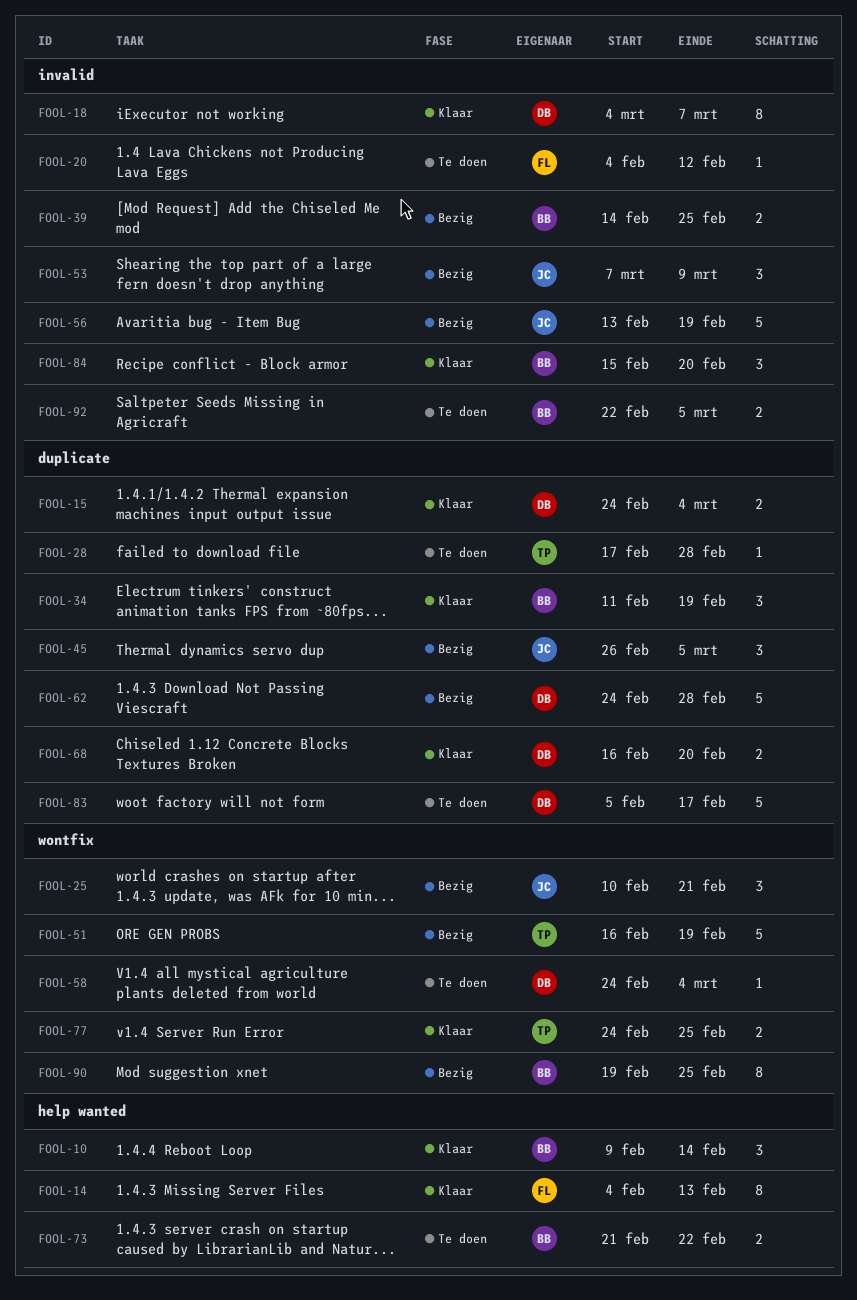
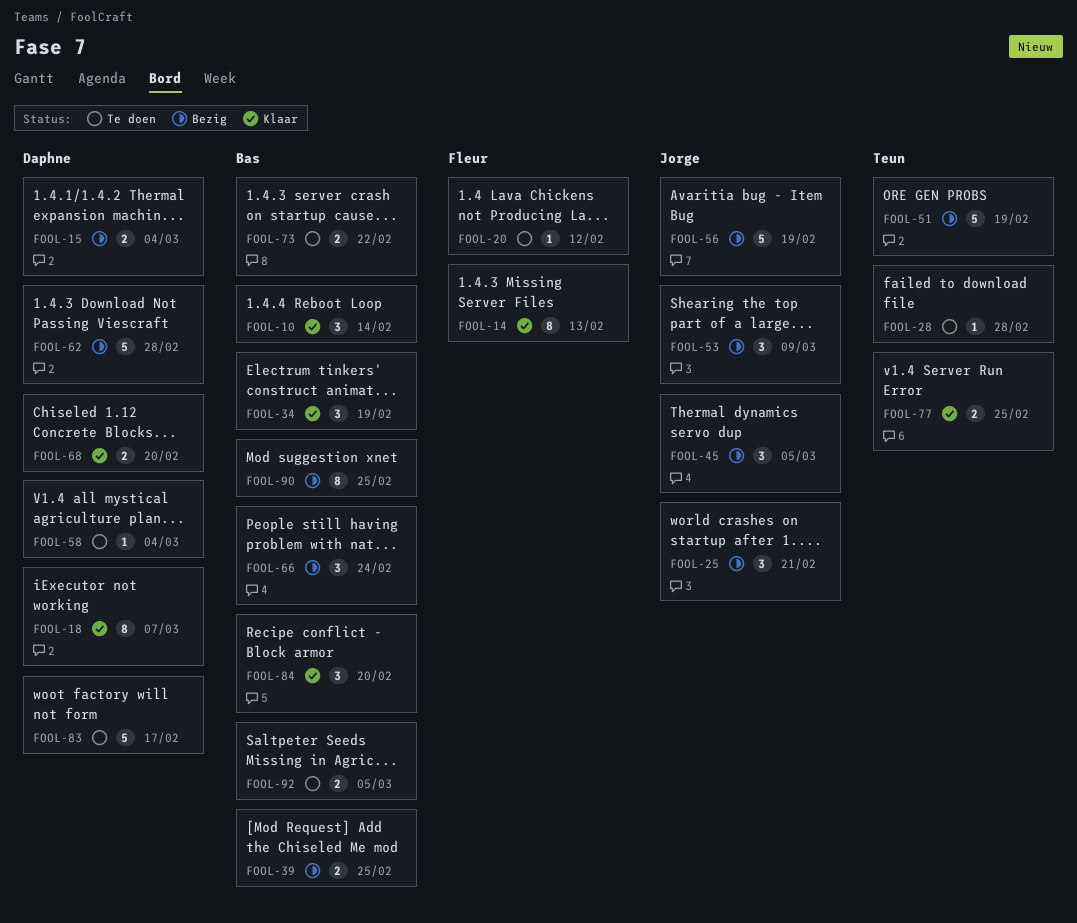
FOOL-15, status: Klaar -> Bezig
FOOL-66: none -> present

